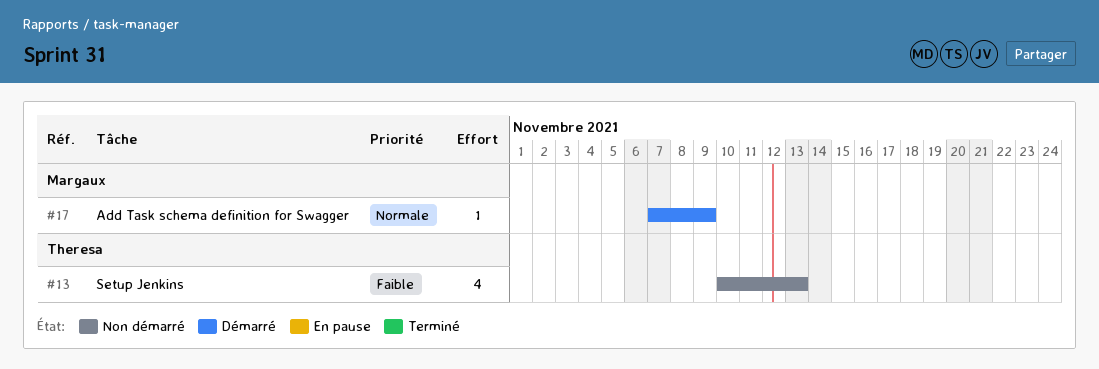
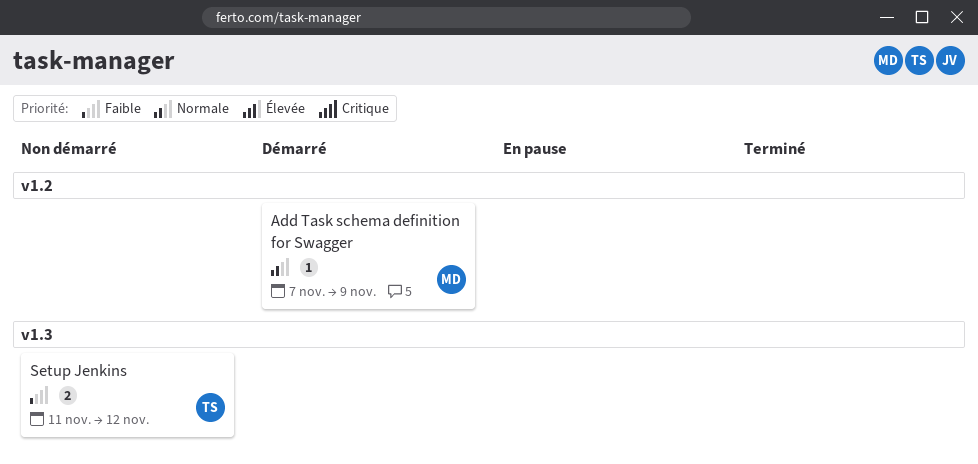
Setup Jenkins, estimate: 4 -> 2
Setup Jenkins, start: Nov 10 -> Nov 11
Setup Jenkins, due: Nov 13 -> Nov 12

